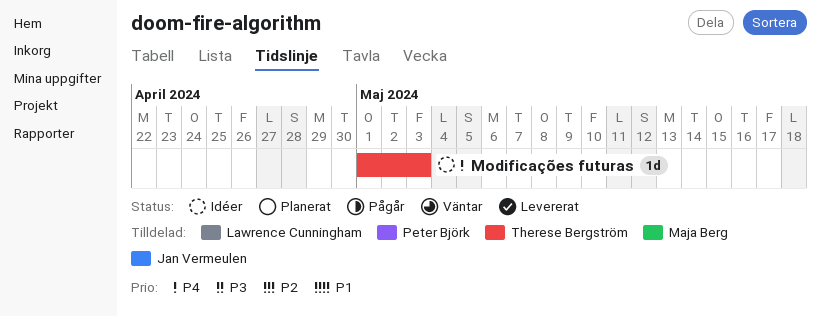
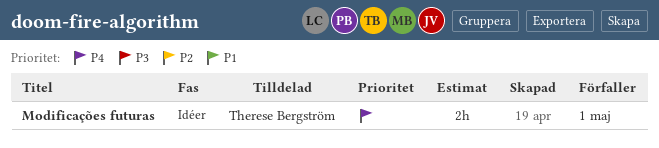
Modificações futuras, estimate: 1d -> 2h
Modificações futuras, due: May 3 -> May 1

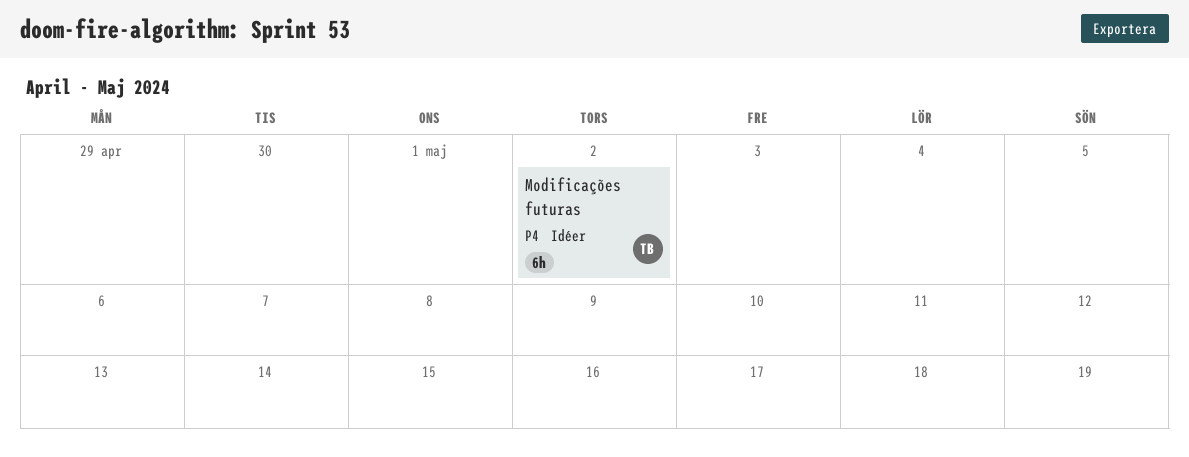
Modificações futuras, estimate: 2h -> 6h
Modificações futuras, due: May 1 -> May 2

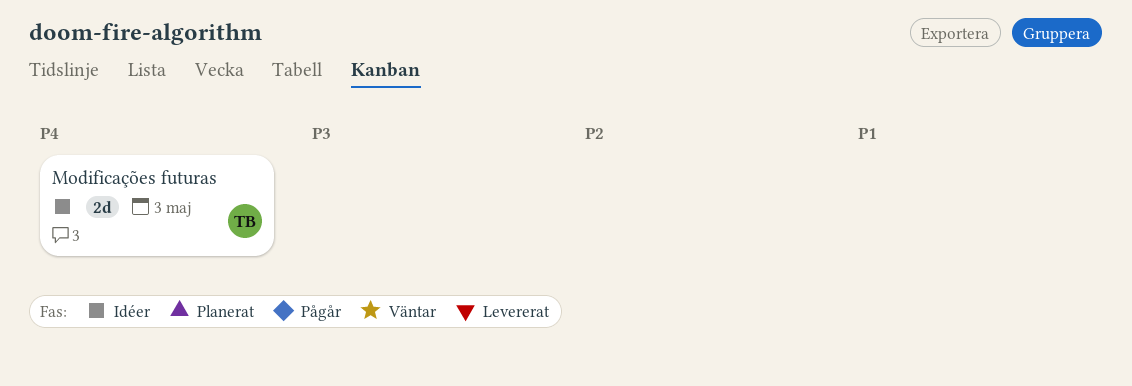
Modificações futuras, estimate: 6h -> 2d
Modificações futuras, due: May 2 -> May 3

